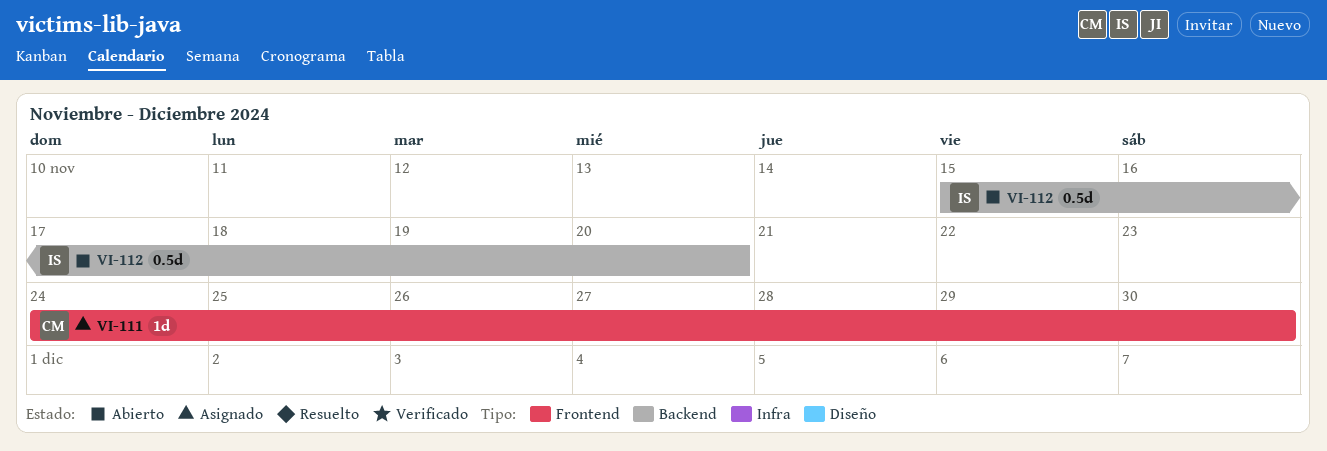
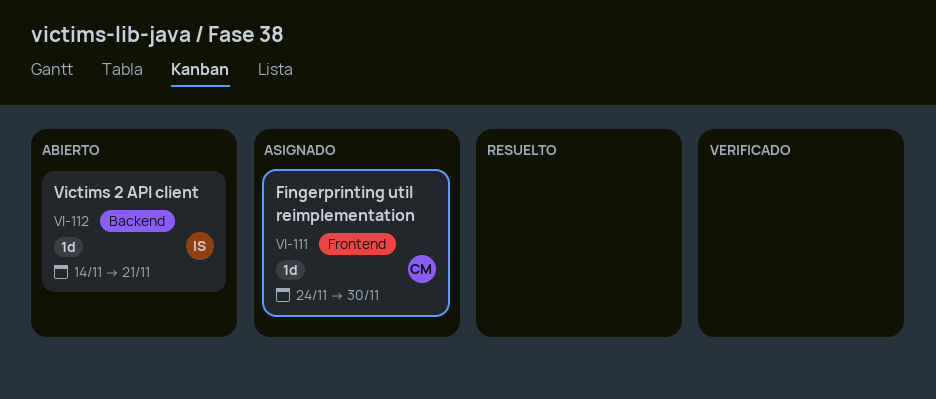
VI-112, estimate: 0.5d -> 1d
VI-112, start: Nov 15 -> Nov 14
VI-112, due: Nov 20 -> Nov 21

